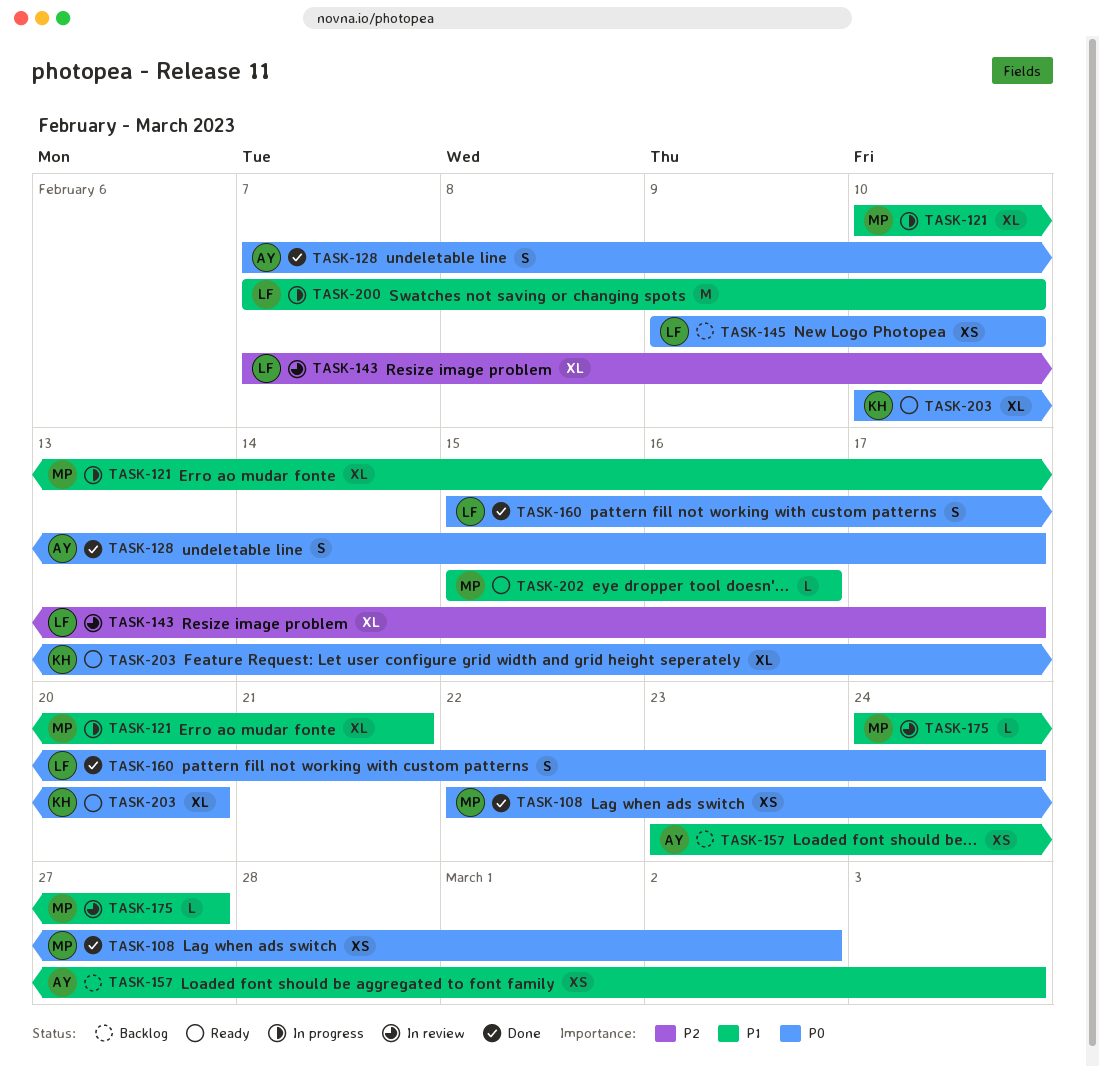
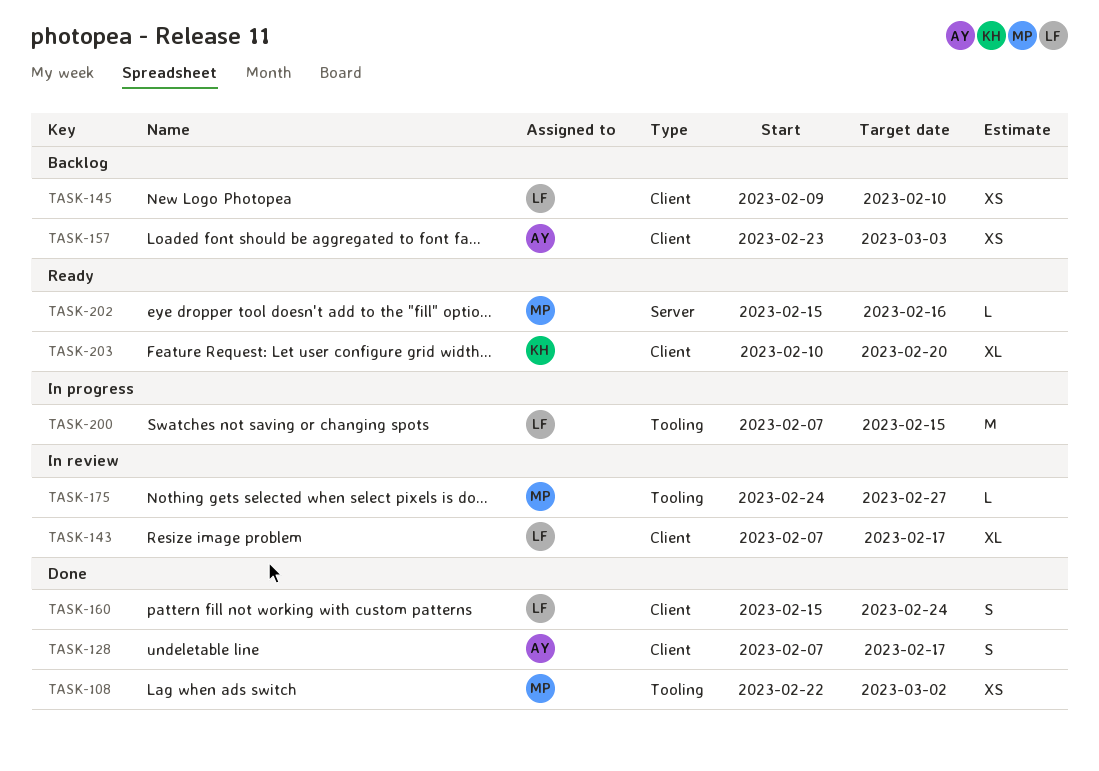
TASK-121: present -> none
TASK-200, due: Feb 10 -> Feb 15

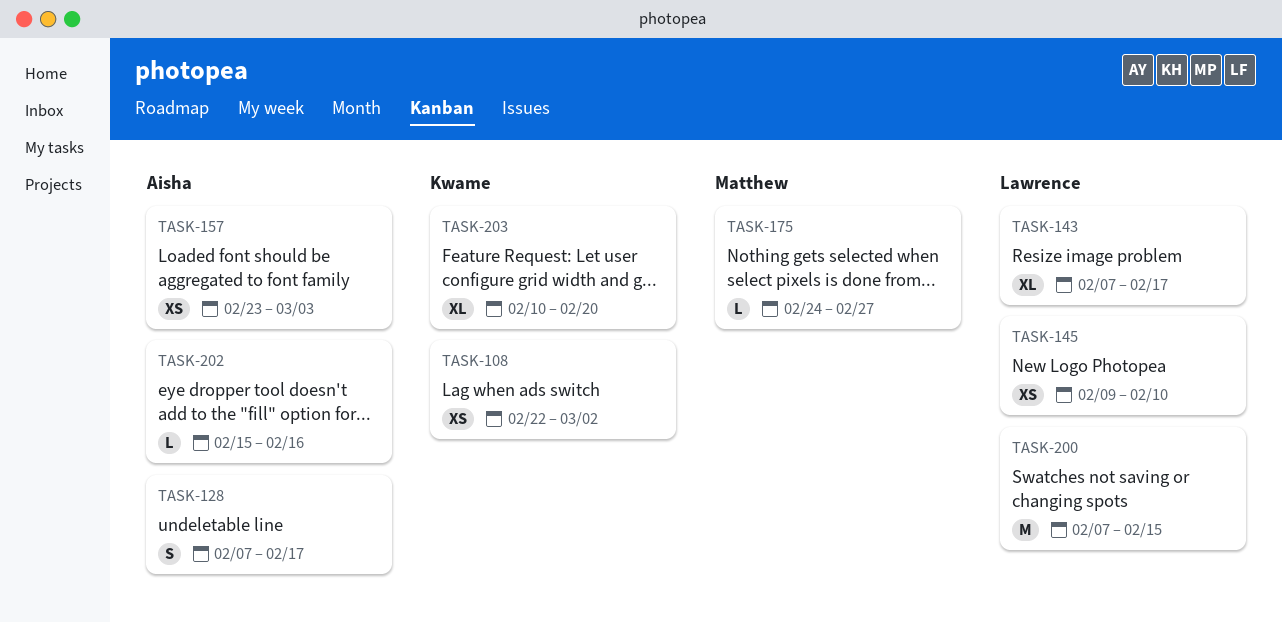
TASK-108, owner: Matthew -> Kwame
TASK-160: present -> none
TASK-202, owner: Matthew -> Aisha

